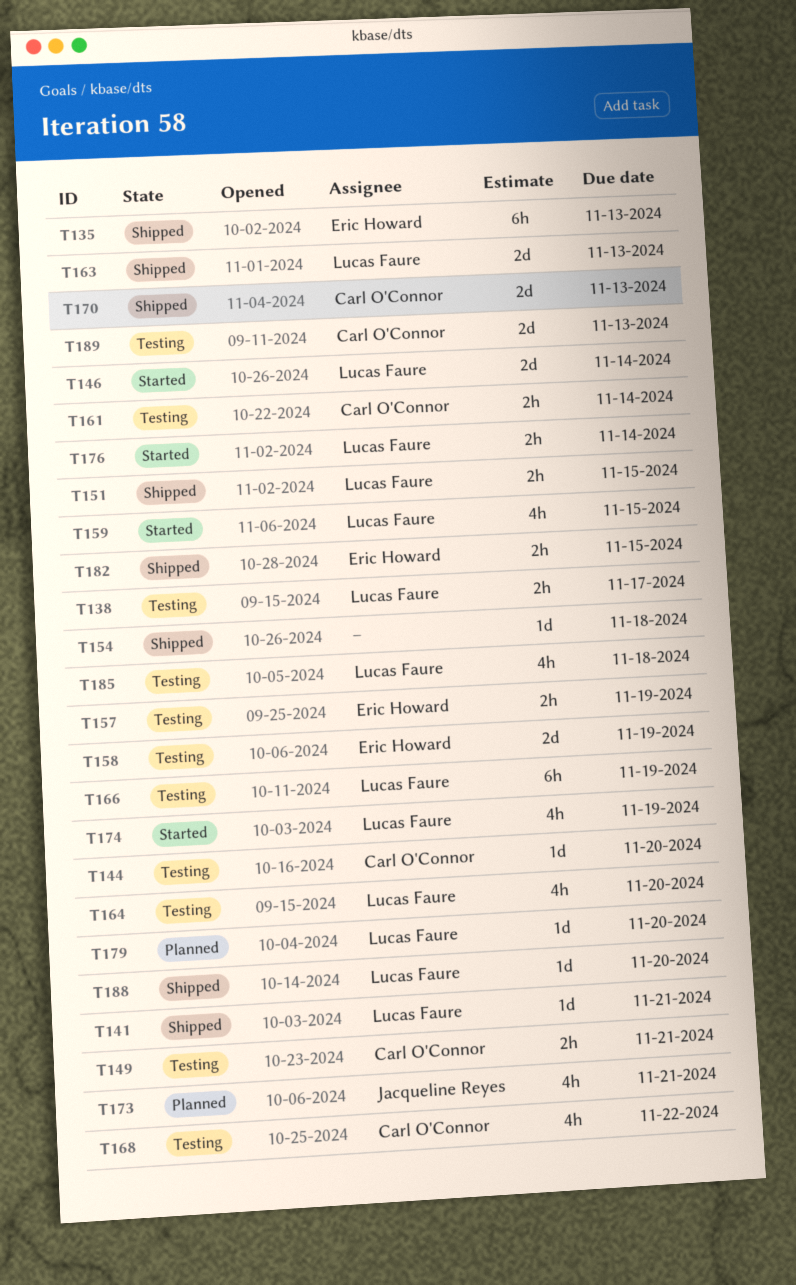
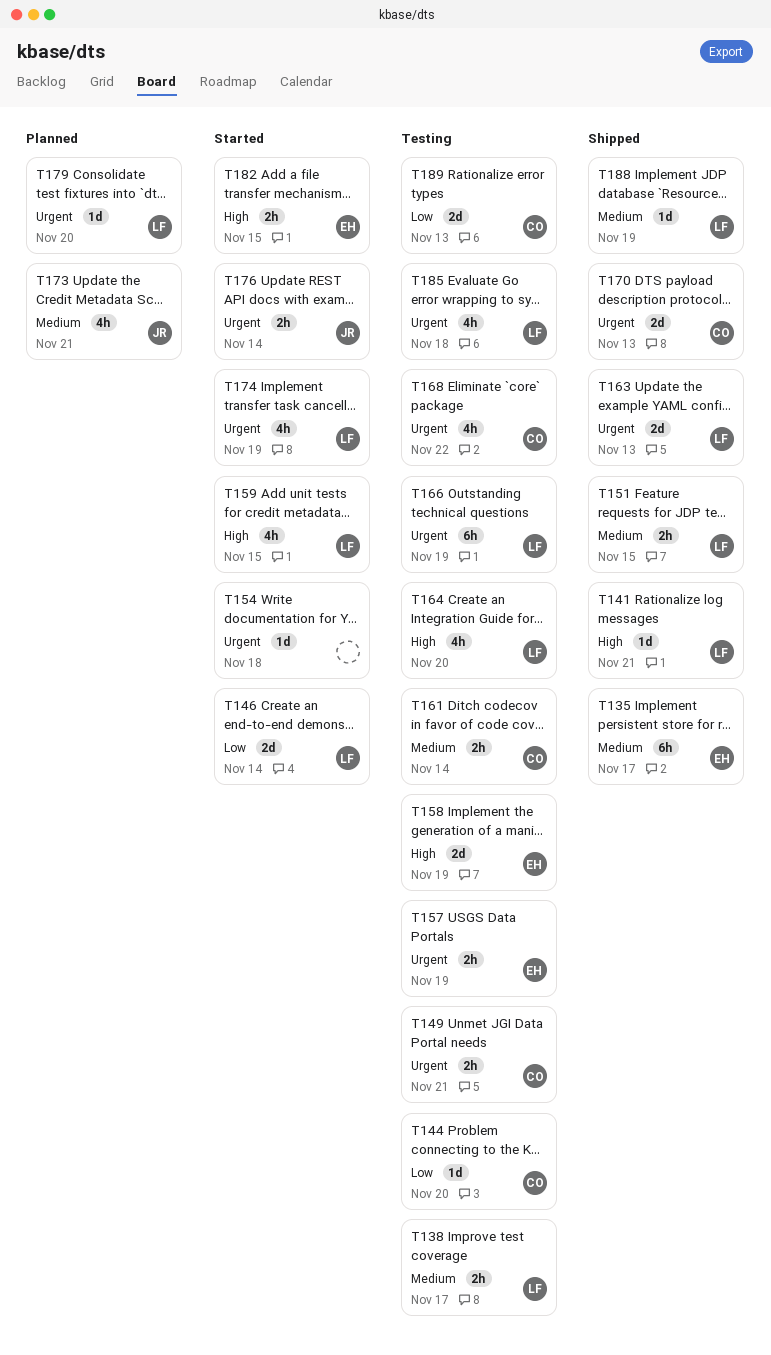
T135, due: Nov 13 -> Nov 17
T154, status: Shipped -> Started
T176, owner: Lucas Faure -> Jacqueline Reyes
T182, status: Shipped -> Started
T188, due: Nov 20 -> Nov 19

